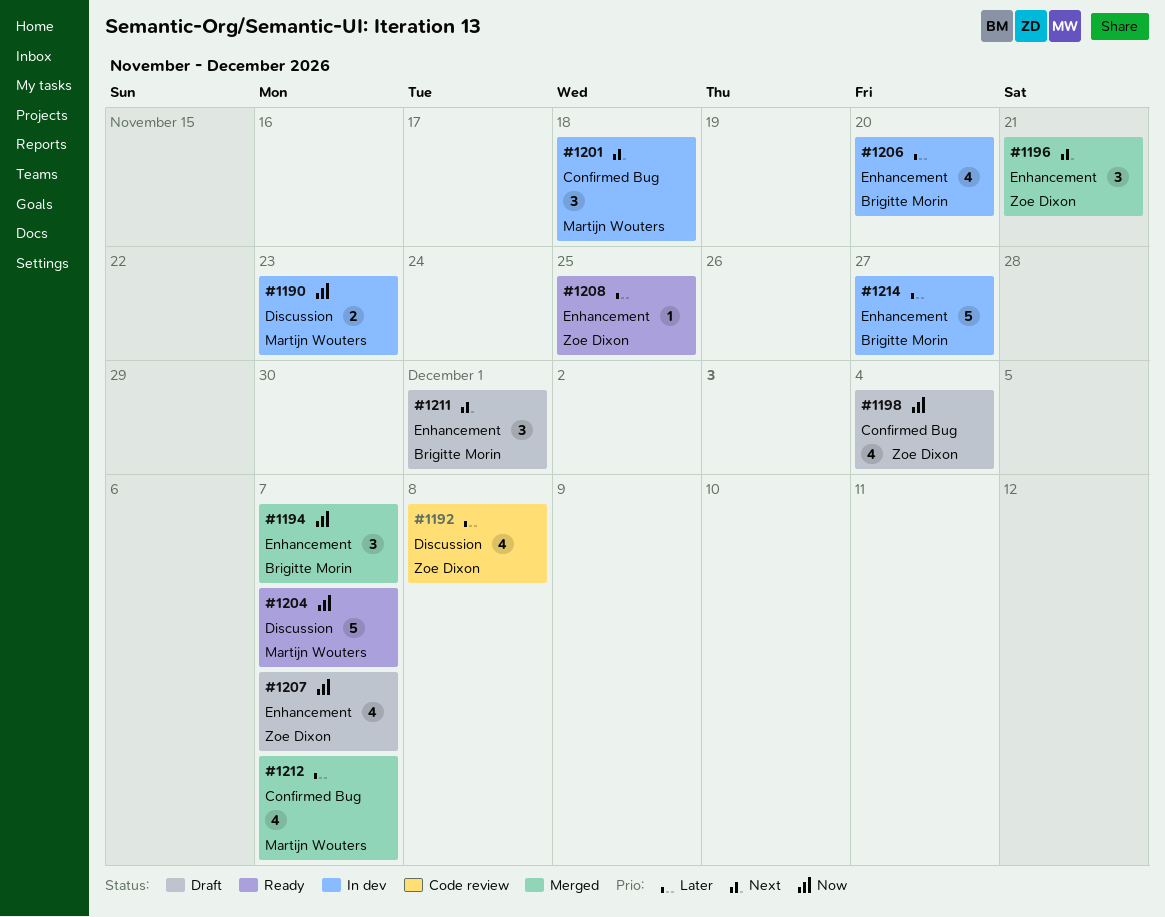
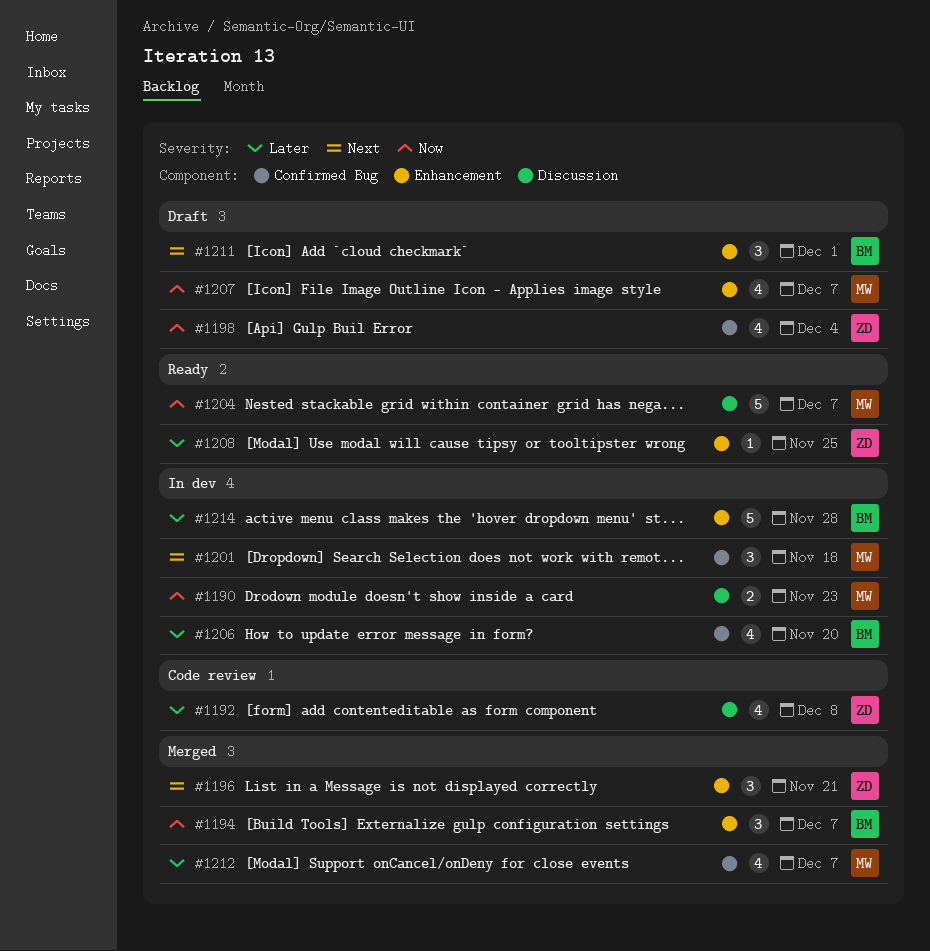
#1206, label: Enhancement -> Confirmed Bug
#1207, owner: Zoe Dixon -> Martijn Wouters
#1214, due: Nov 27 -> Nov 28

